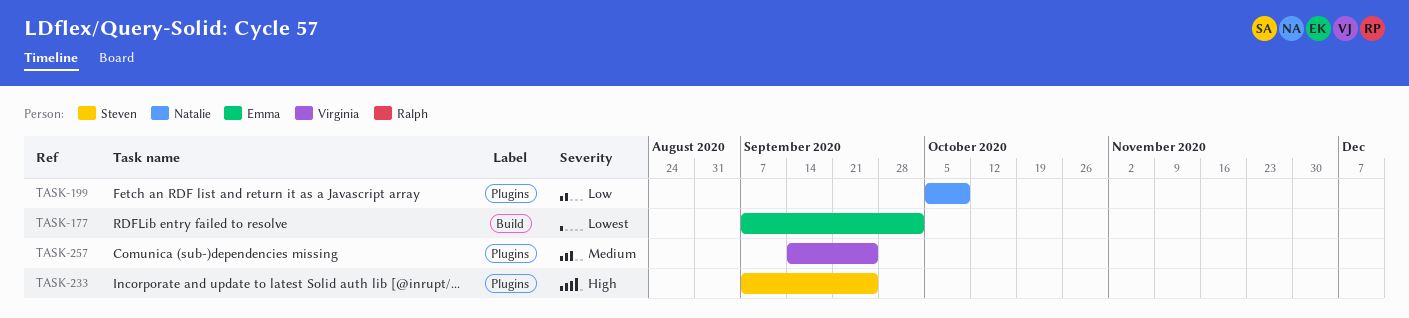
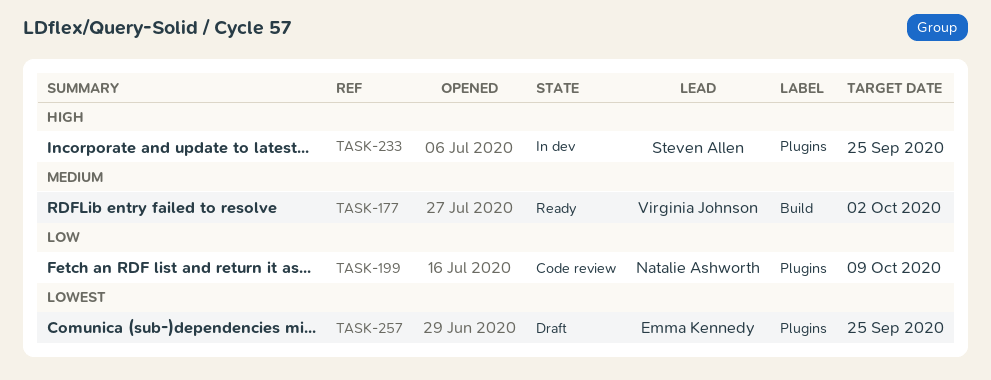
TASK-177, owner: Emma Kennedy -> Virginia Johnson
TASK-177, priority: Lowest -> Medium
TASK-257, owner: Virginia Johnson -> Emma Kennedy
TASK-257, priority: Medium -> Lowest

